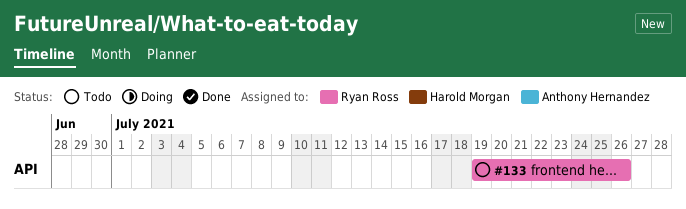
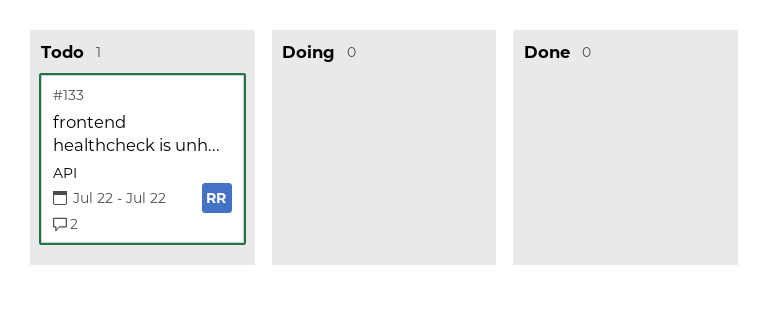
#133, start: Jul 19 -> Jul 22
#133, due: Jul 26 -> Jul 22

